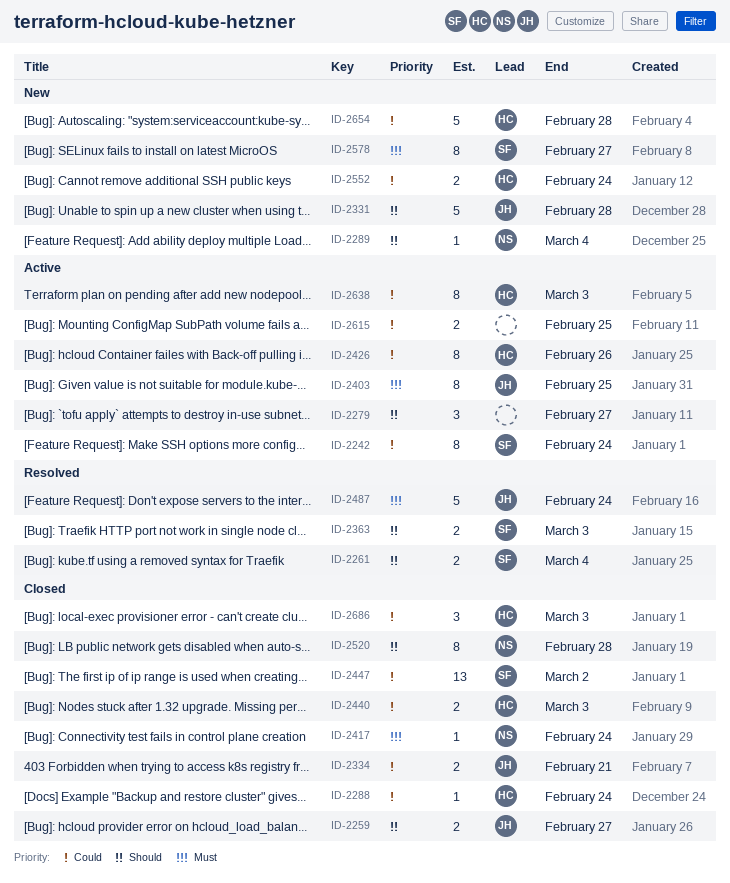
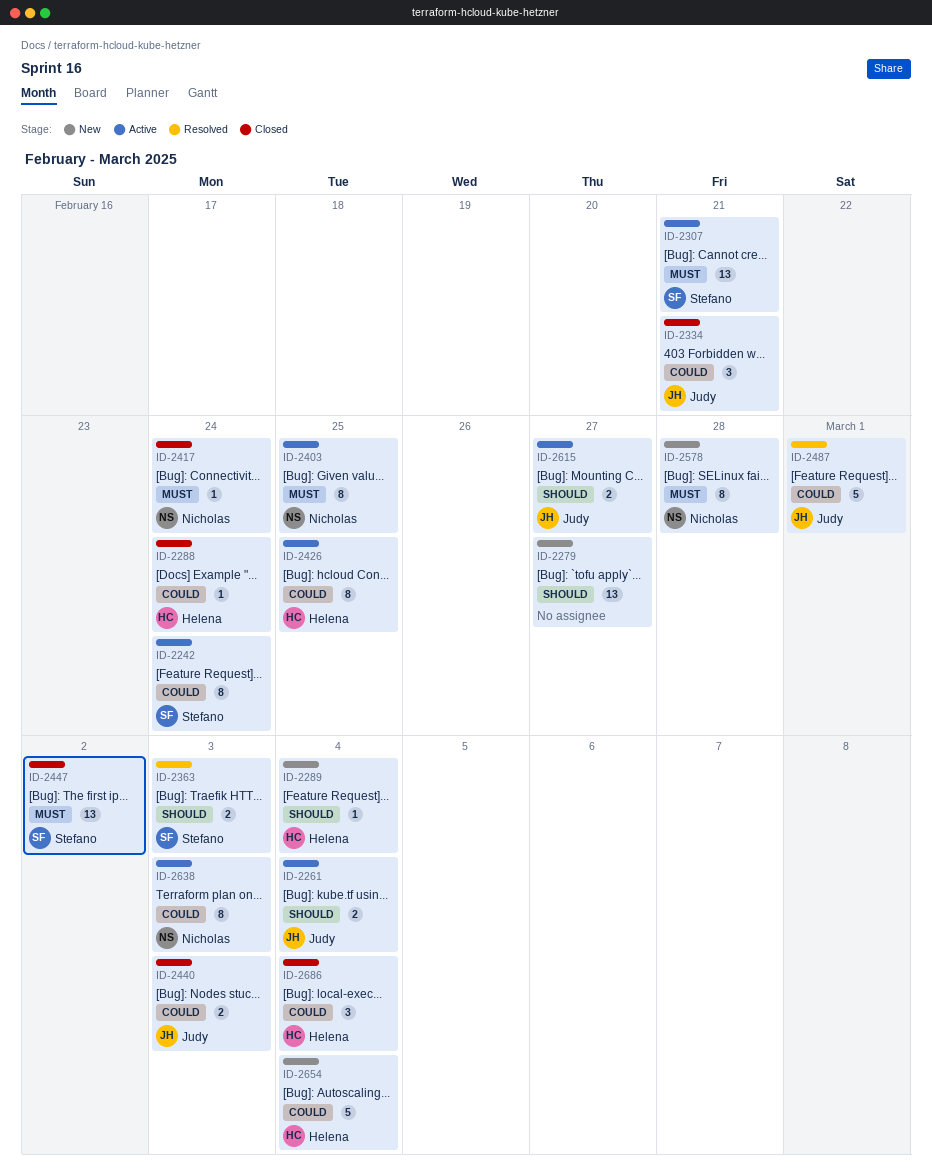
ID-2259: present -> none
ID-2261, status: Resolved -> Active
ID-2261, owner: Stefano -> Judy
ID-2279, status: Active -> New
ID-2279, estimate: 3 -> 13
ID-2289, owner: Nicholas -> Helena
ID-2307: none -> present
ID-2331: present -> none
ID-2334, estimate: 2 -> 3
ID-2403, owner: Judy -> Nicholas
ID-2426, due: Feb 26 -> Feb 25
ID-2440, owner: Helena -> Judy
ID-2447, priority: Could -> Must
ID-2487, priority: Must -> Could
ID-2487, due: Feb 24 -> Mar 1
ID-2520: present -> none
ID-2552: present -> none
ID-2578, owner: Stefano -> Nicholas
ID-2578, due: Feb 27 -> Feb 28
ID-2615, owner: none -> Judy
ID-2615, priority: Could -> Should
ID-2615, due: Feb 25 -> Feb 27
ID-2638, owner: Helena -> Nicholas
ID-2654, due: Feb 28 -> Mar 4
ID-2686, due: Mar 3 -> Mar 4

